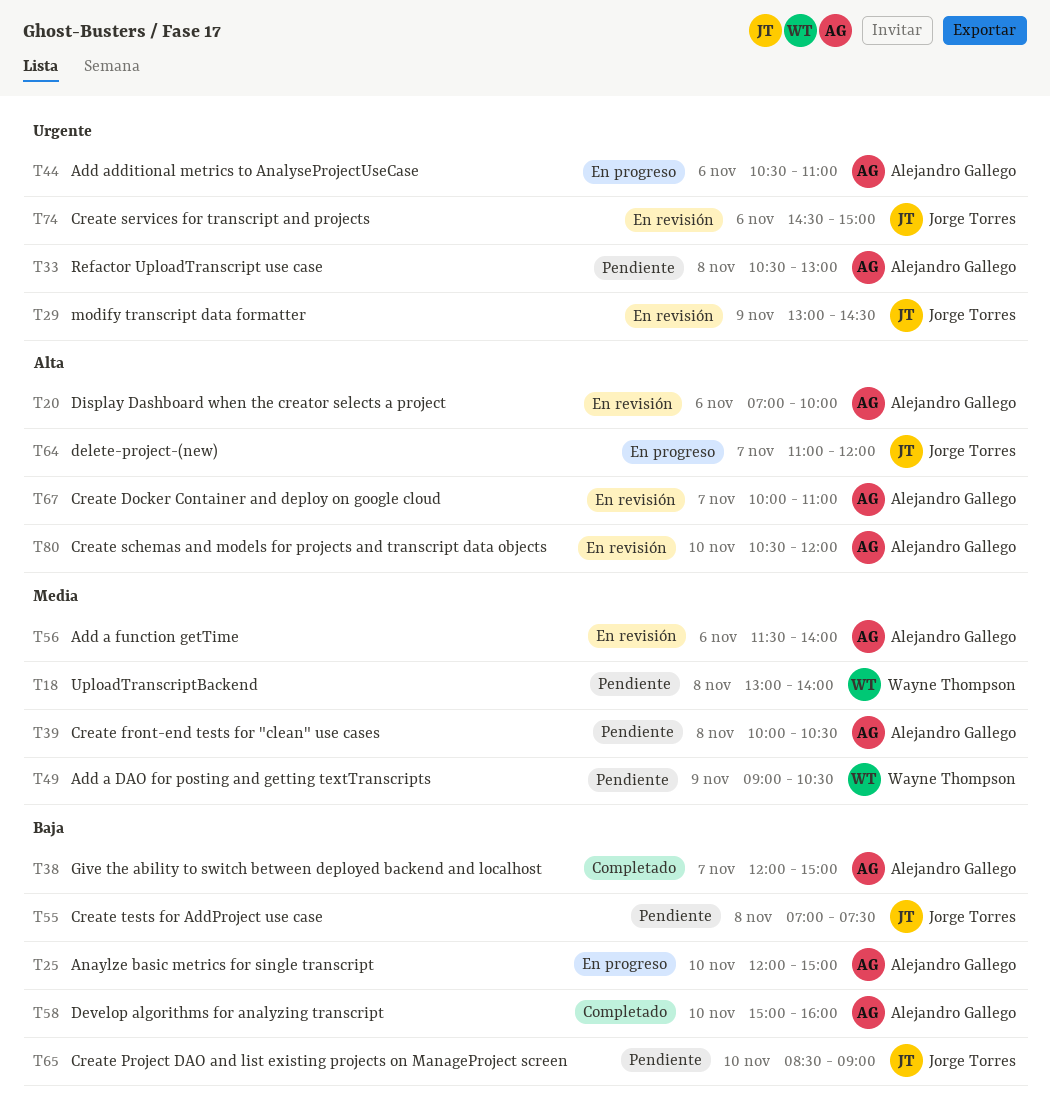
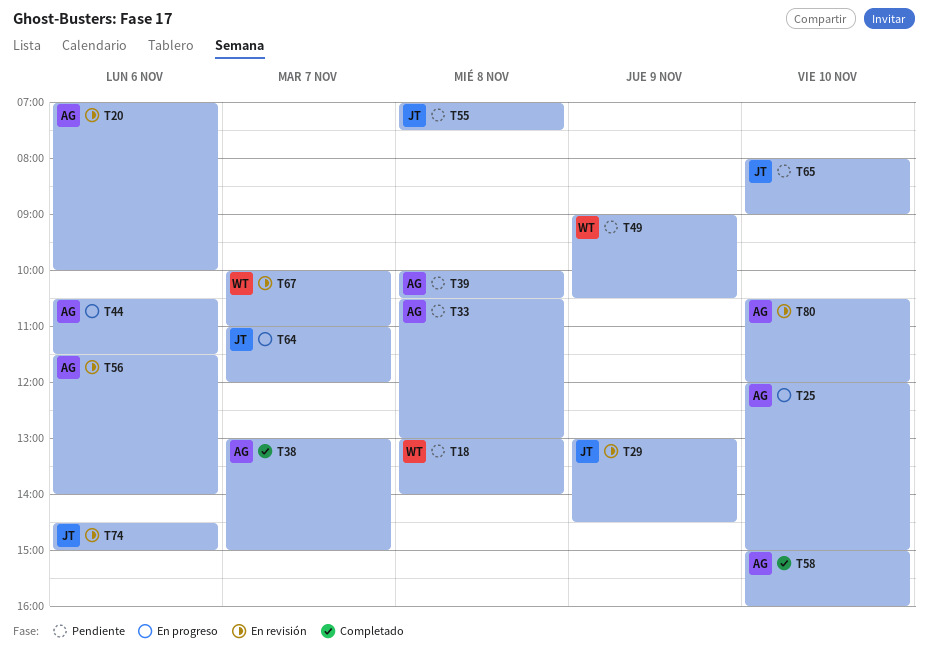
T38, begins: 12:00 -> 13:00
T44, ends: 11:00 -> 11:30
T65, begins: 08:30 -> 08:00
T67, owner: Alejandro Gallego -> Wayne Thompson

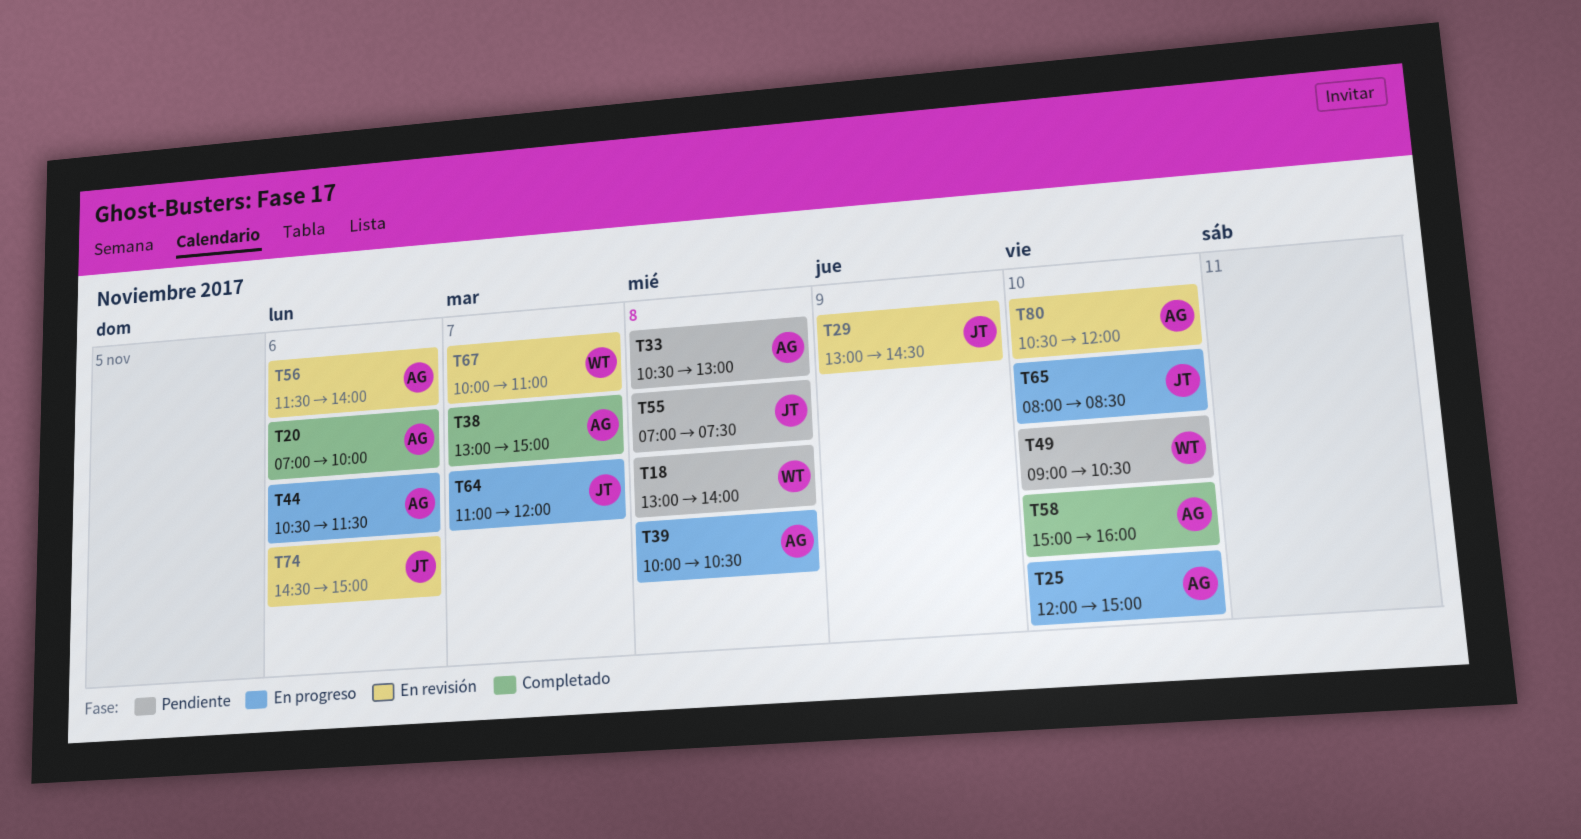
T20, status: En revisión -> Completado
T39, status: Pendiente -> En progreso
T49, day: Nov 9 -> Nov 10
T65, status: Pendiente -> En progreso
T65, ends: 09:00 -> 08:30

